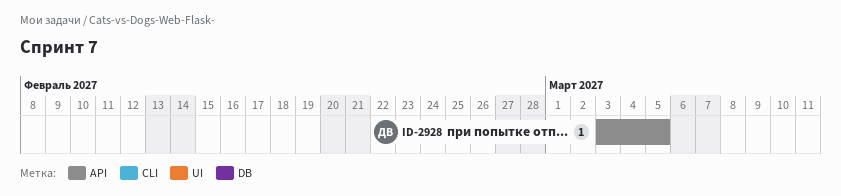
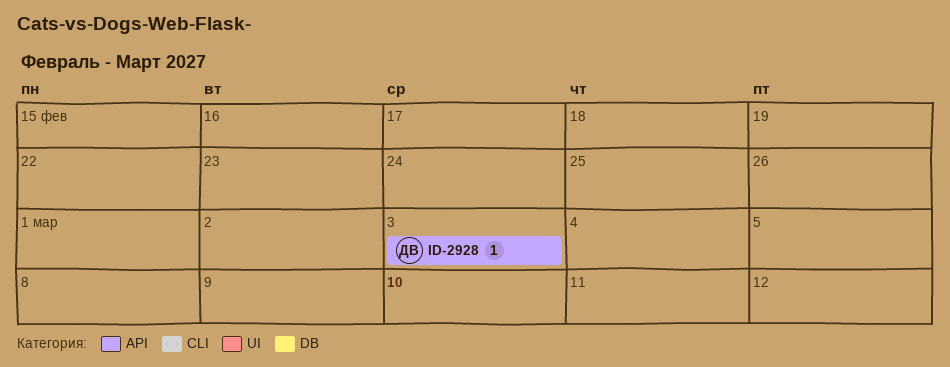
ID-2928, due: Mar 5 -> Mar 3

